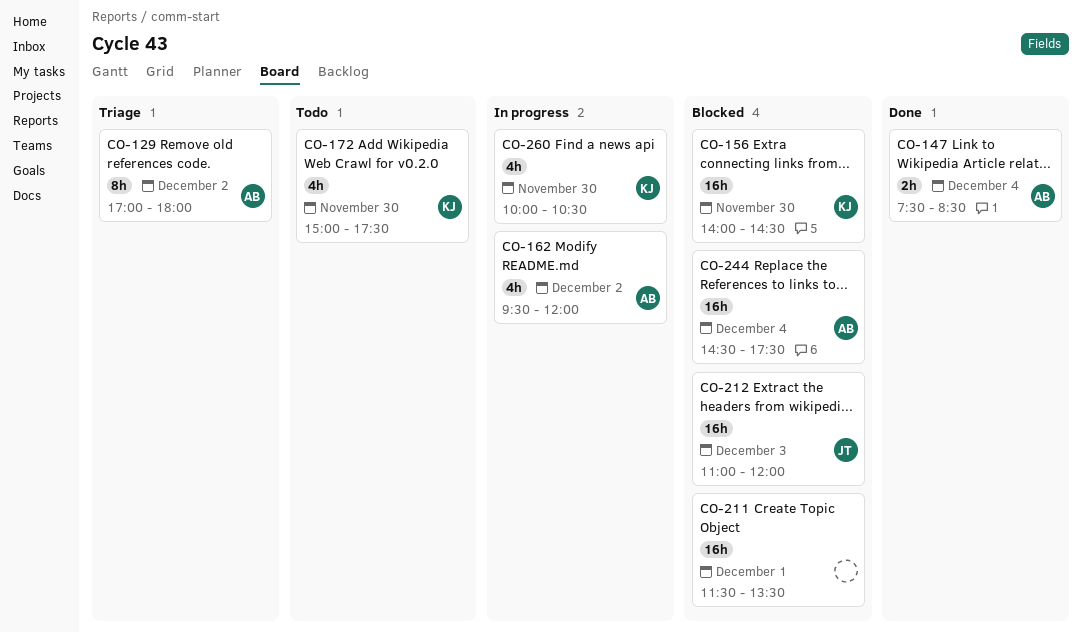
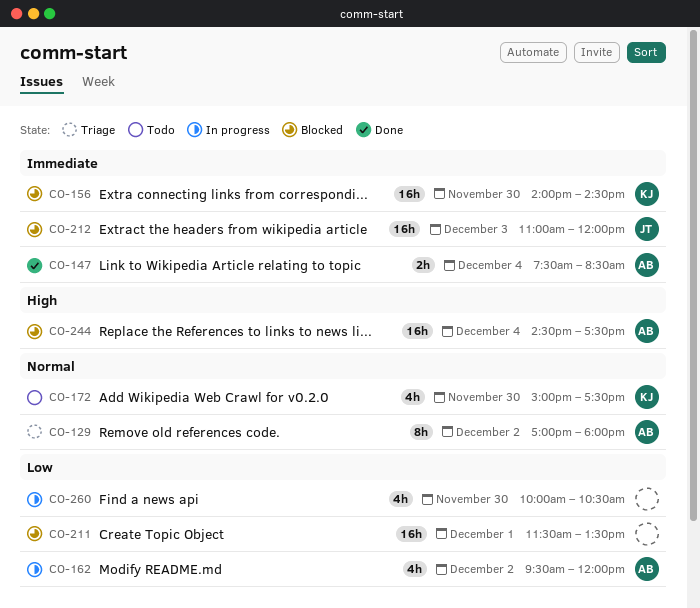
CO-260, owner: KJ -> none

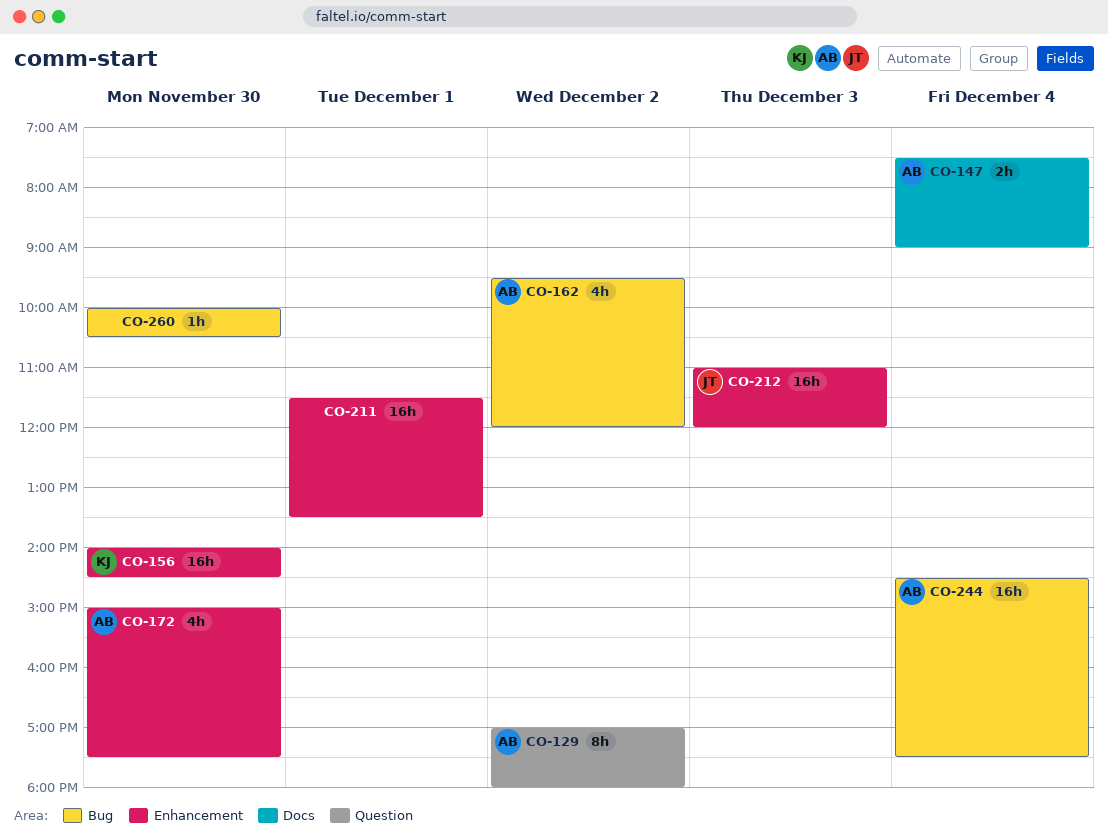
CO-147, ends: 08:30 -> 09:00
CO-172, owner: KJ -> AB
CO-260, estimate: 4h -> 1h

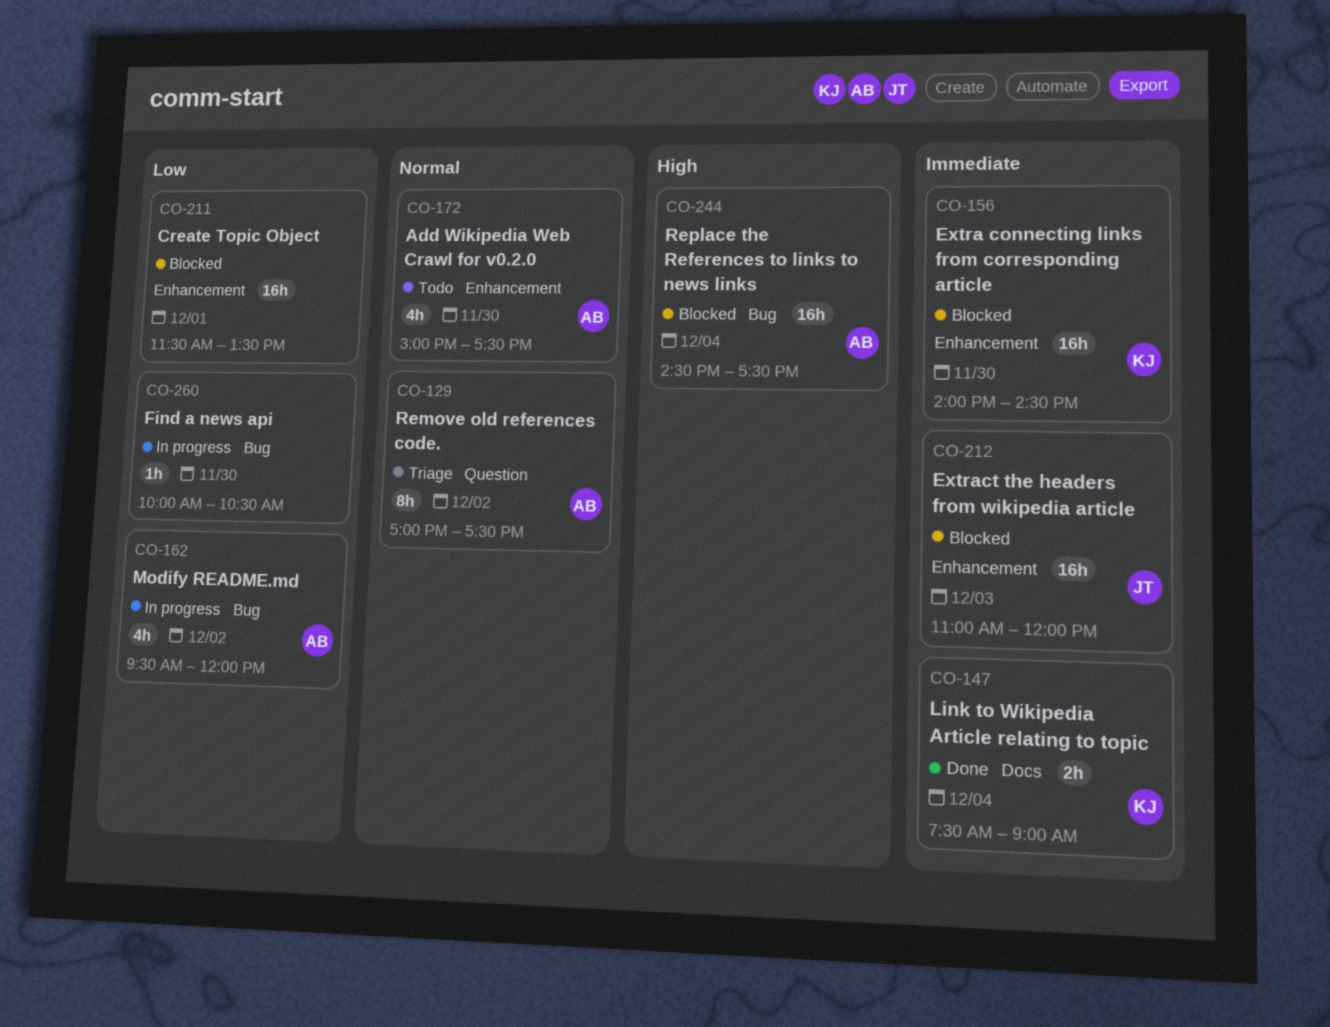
CO-129, ends: 18:00 -> 17:30
CO-147, owner: AB -> KJ

